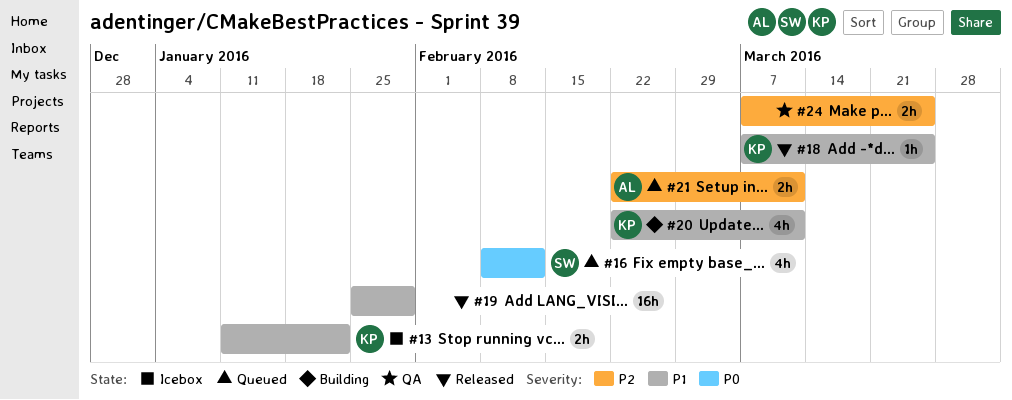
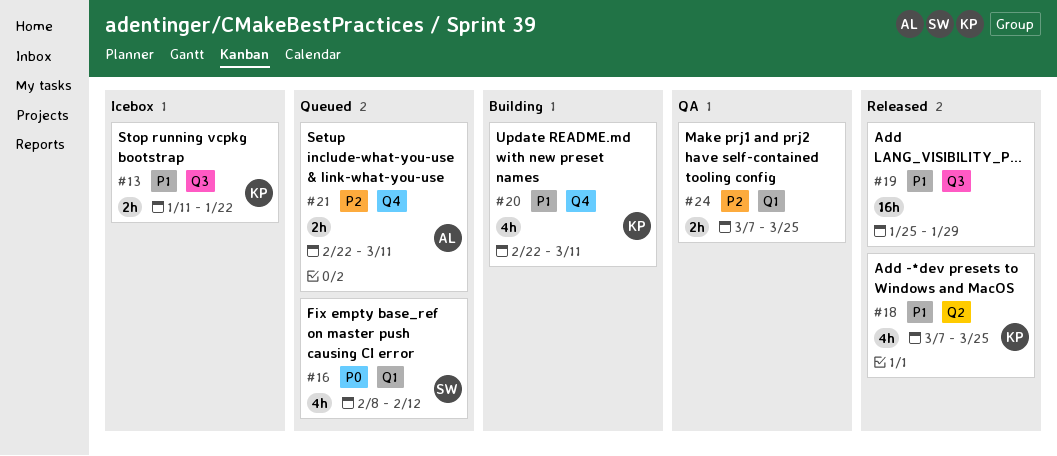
#18, estimate: 1h -> 4h

